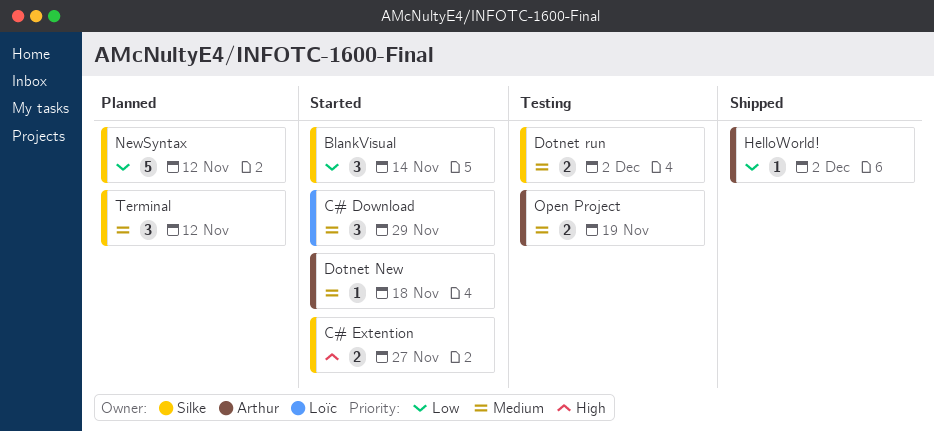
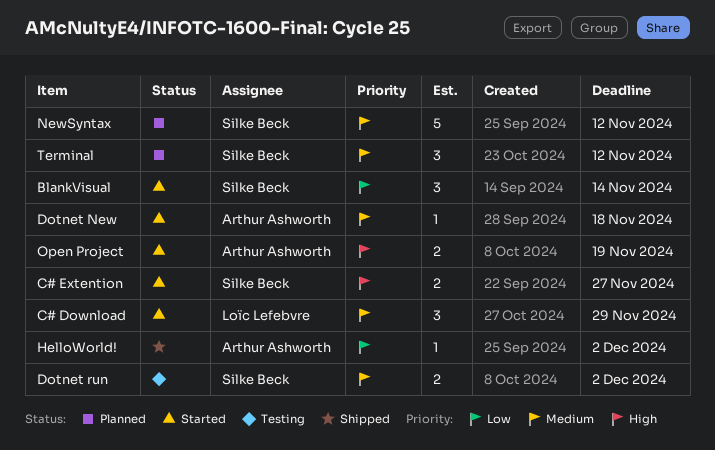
NewSyntax, priority: Low -> Medium
Open Project, status: Testing -> Started
Open Project, priority: Medium -> High

